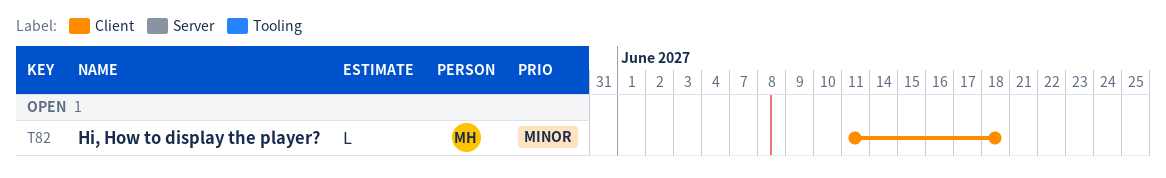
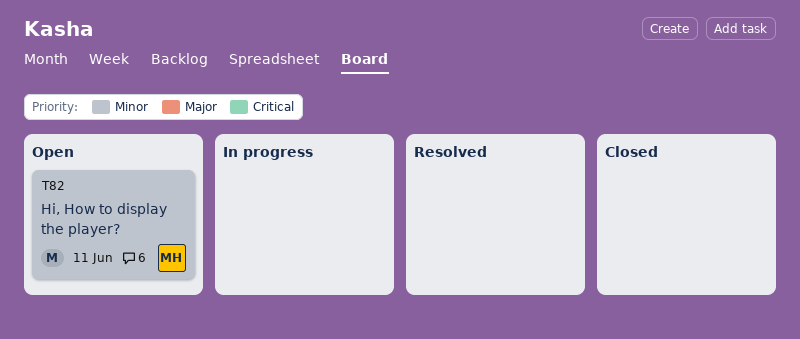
T82, estimate: L -> M
T82, due: Jun 18 -> Jun 11

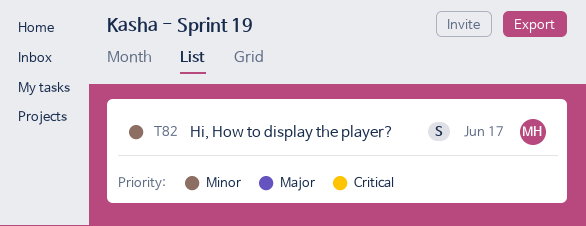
T82, estimate: M -> S
T82, due: Jun 11 -> Jun 17

